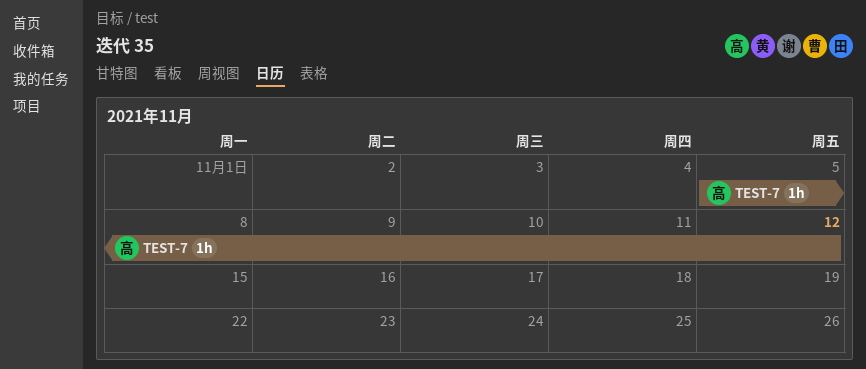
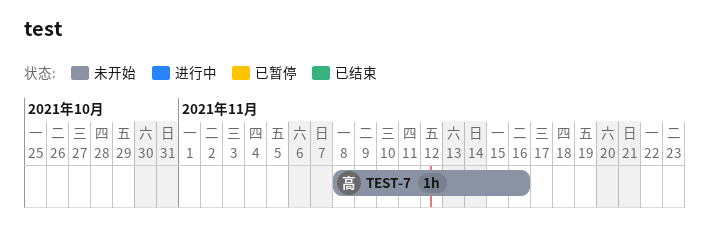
TEST-7, start: Nov 5 -> Nov 8
TEST-7, due: Nov 12 -> Nov 16

